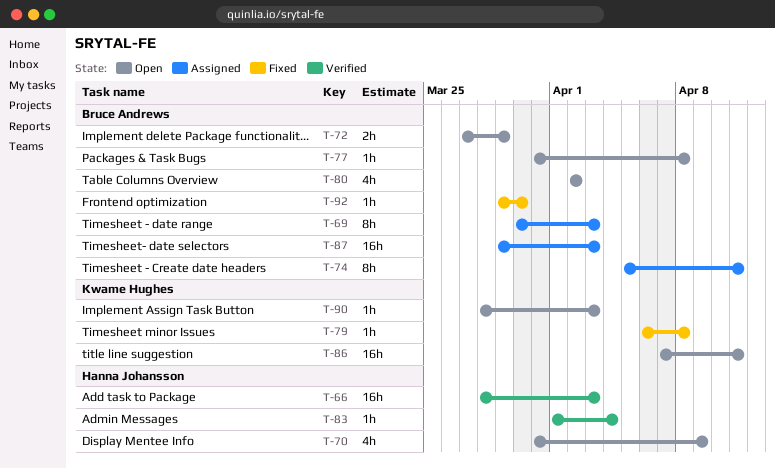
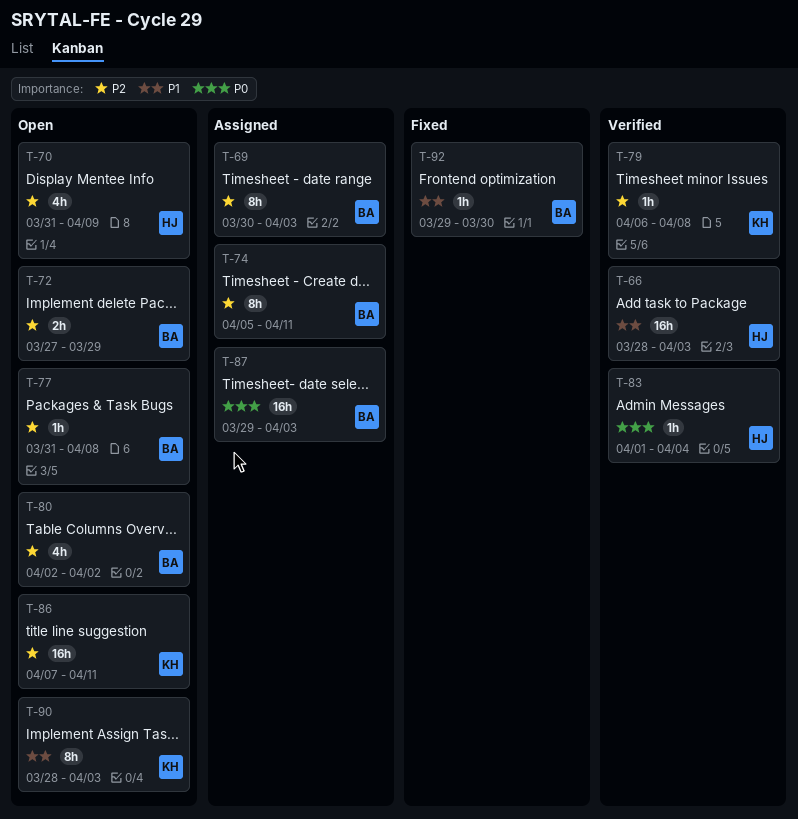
T-79, status: Fixed -> Verified
T-90, estimate: 1h -> 8h

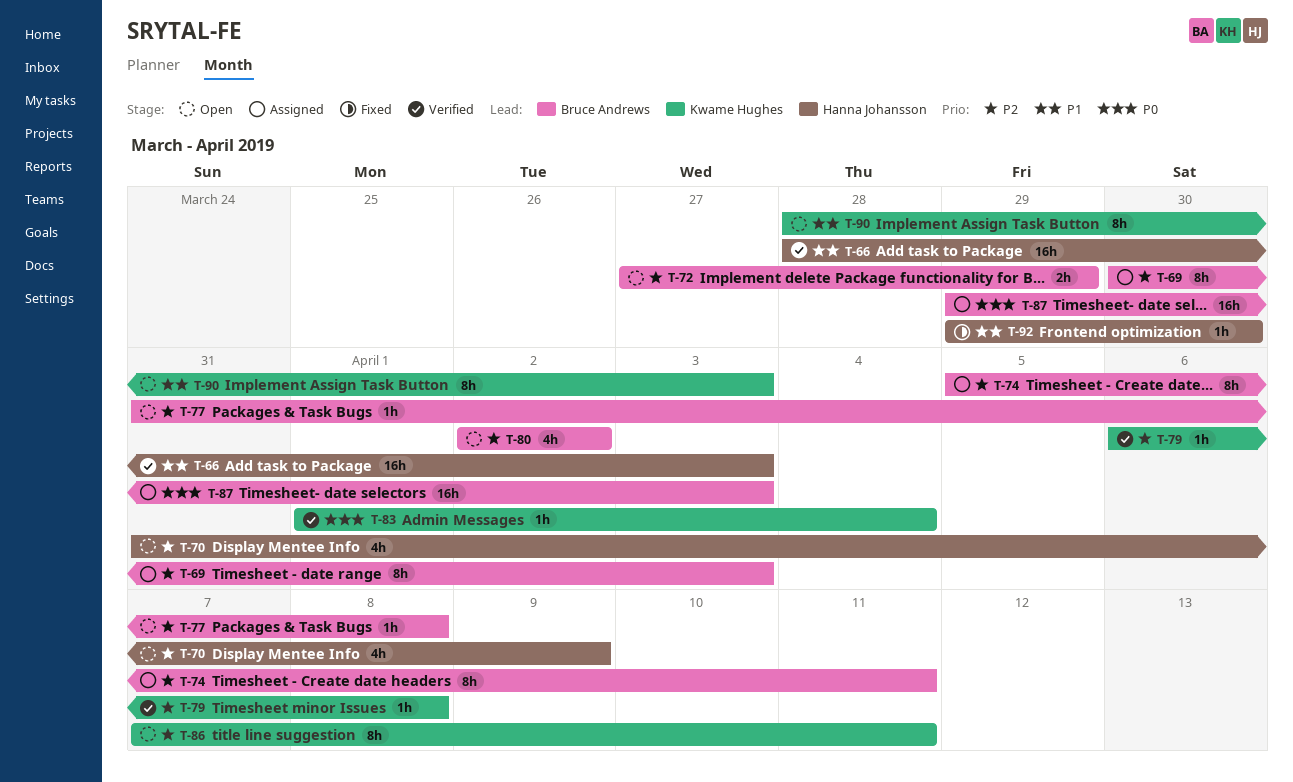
T-83, owner: Hanna Johansson -> Kwame Hughes
T-86, estimate: 16h -> 8h
T-92, owner: Bruce Andrews -> Hanna Johansson

